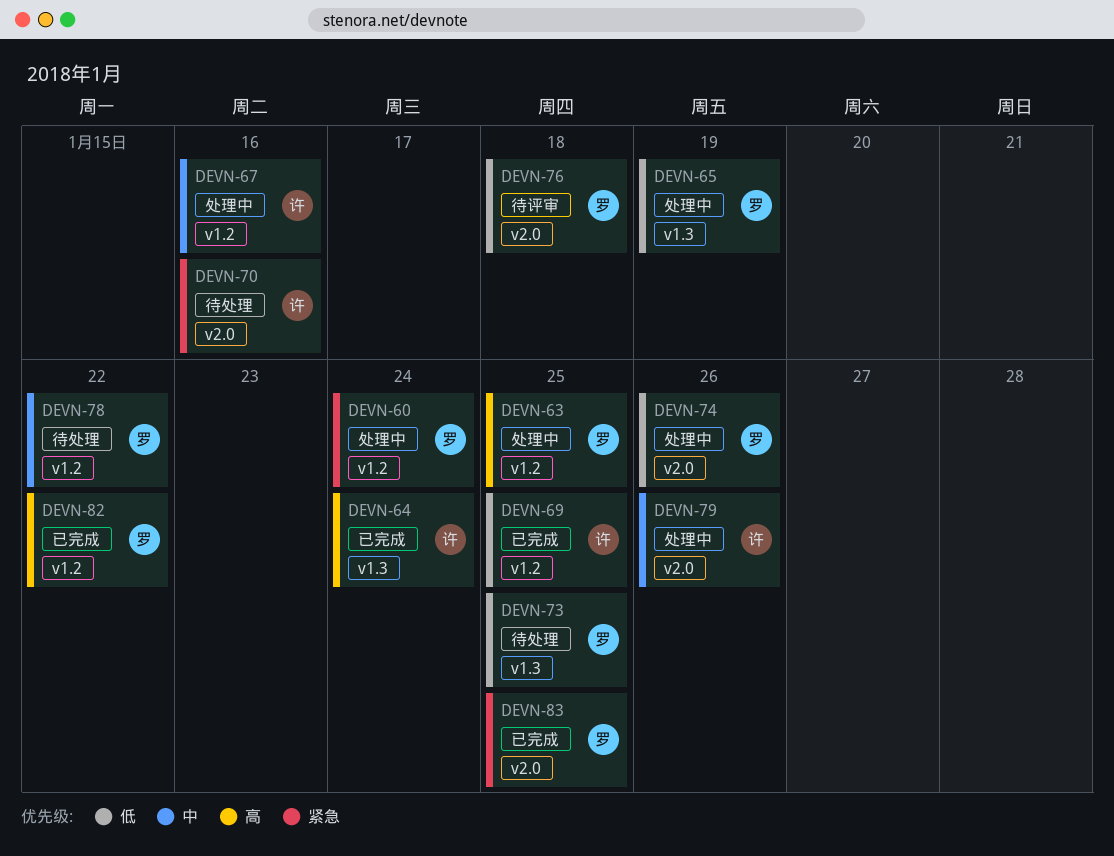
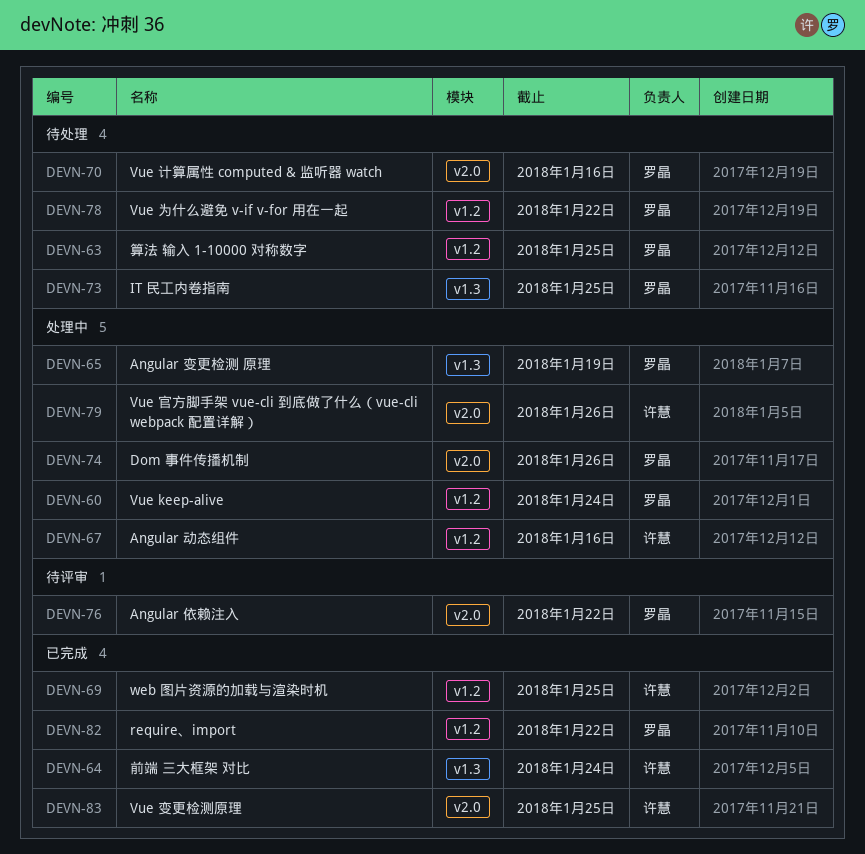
DEVN-63, status: 处理中 -> 待处理
DEVN-70, owner: 许慧 -> 罗晶
DEVN-76, due: Jan 18 -> Jan 22
DEVN-83, owner: 罗晶 -> 许慧

